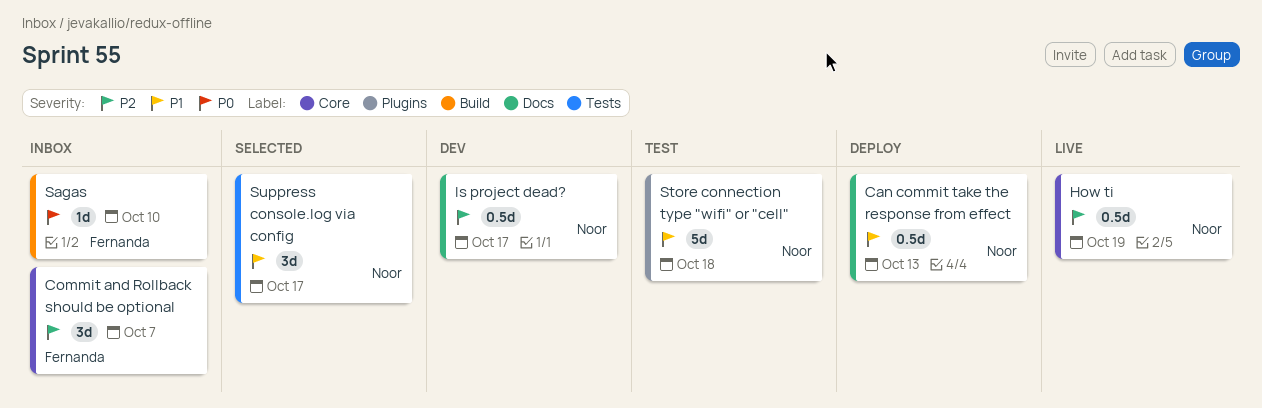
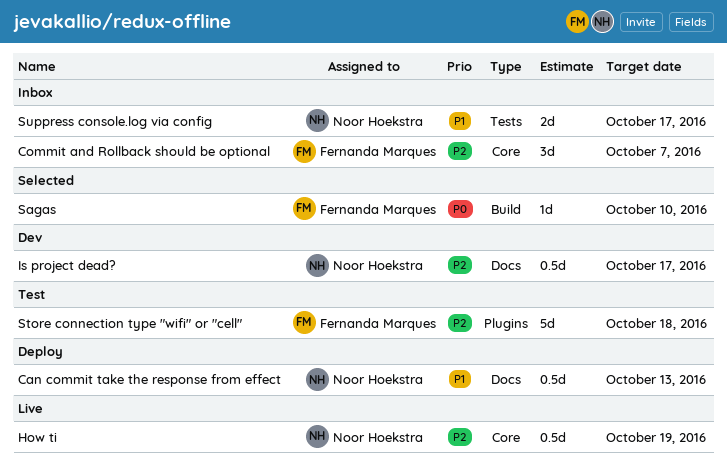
Sagas, status: Inbox -> Selected
Store connection type "wifi" or "cell", owner: Noor Hoekstra -> Fernanda Marques
Store connection type "wifi" or "cell", priority: P1 -> P2
Suppress console.log via config, status: Selected -> Inbox
Suppress console.log via config, estimate: 3d -> 2d

